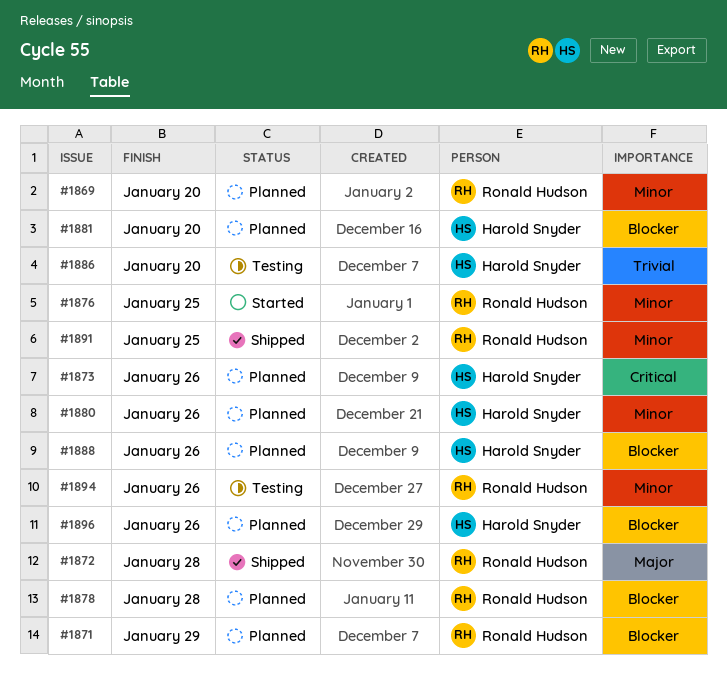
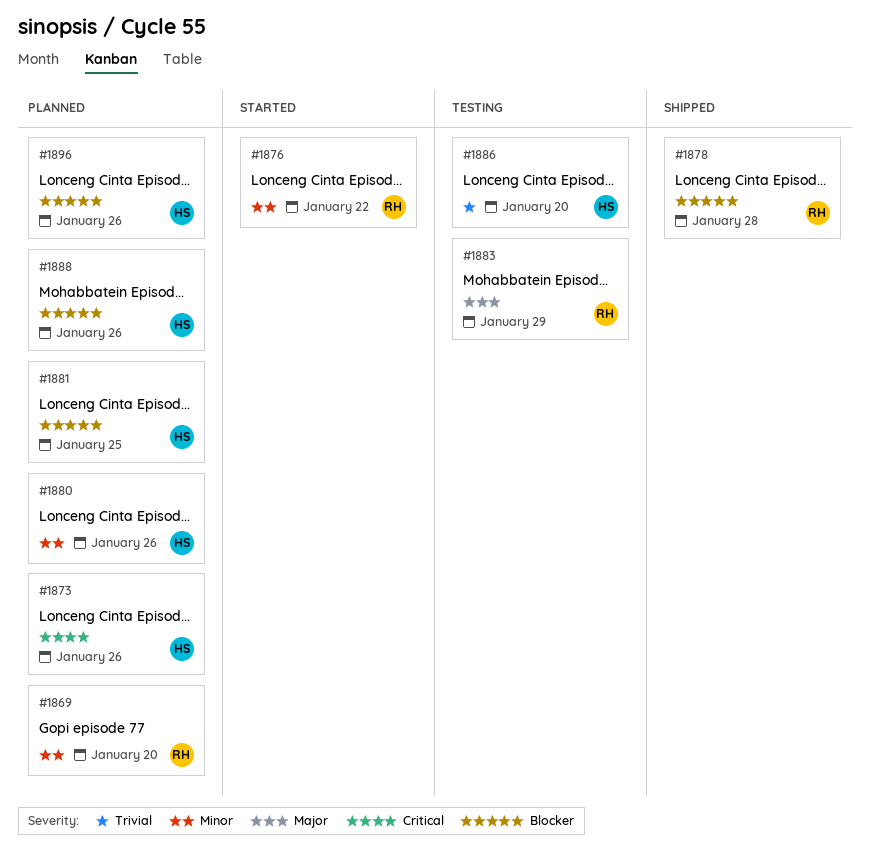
#1871: present -> none
#1872: present -> none
#1876, due: Jan 25 -> Jan 22
#1878, status: Planned -> Shipped
#1881, due: Jan 20 -> Jan 25
#1883: none -> present
#1891: present -> none
#1894: present -> none

